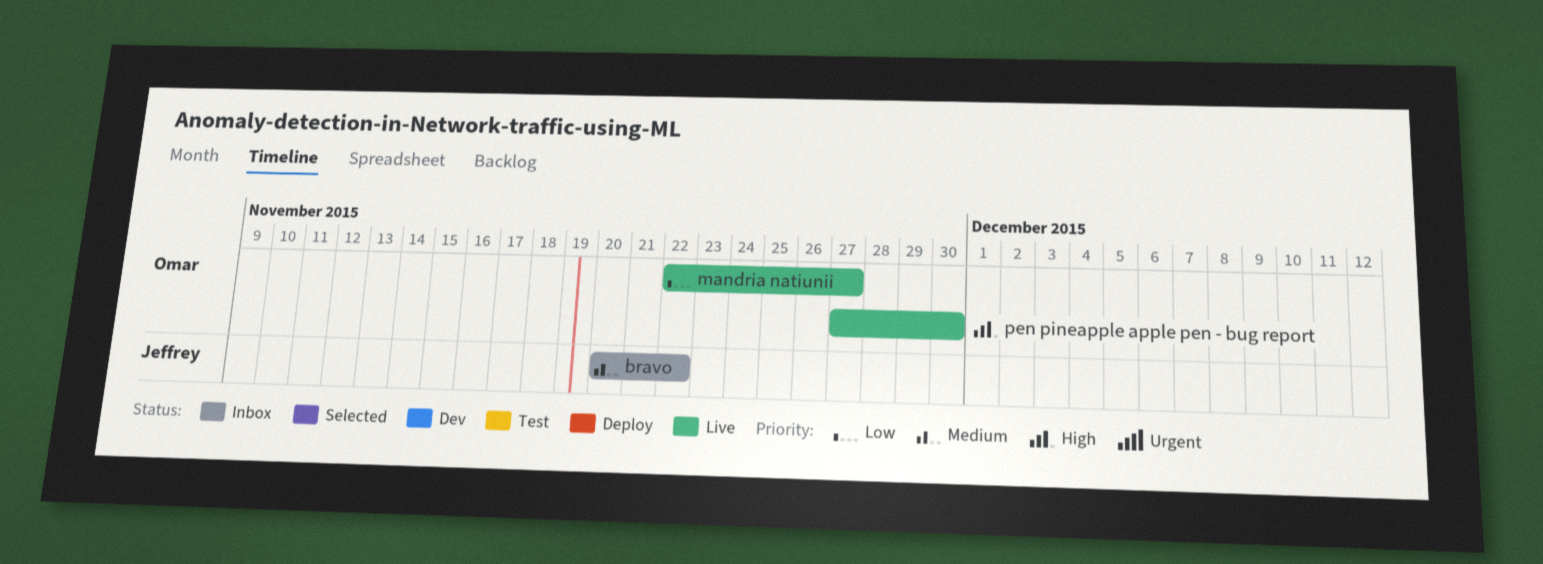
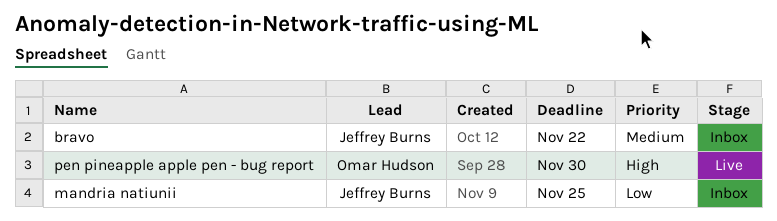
mandria natiunii, status: Live -> Inbox
mandria natiunii, owner: Omar Hudson -> Jeffrey Burns
mandria natiunii, due: Nov 27 -> Nov 25

